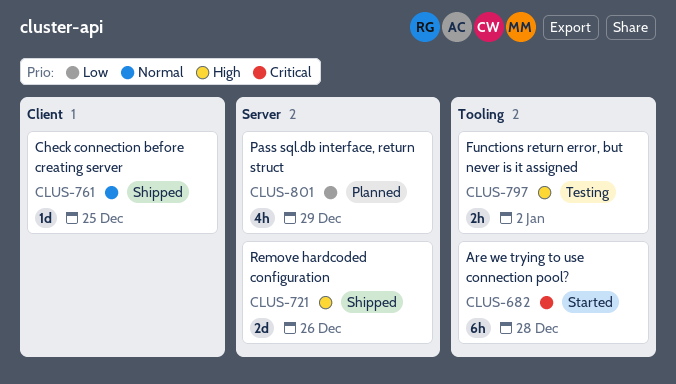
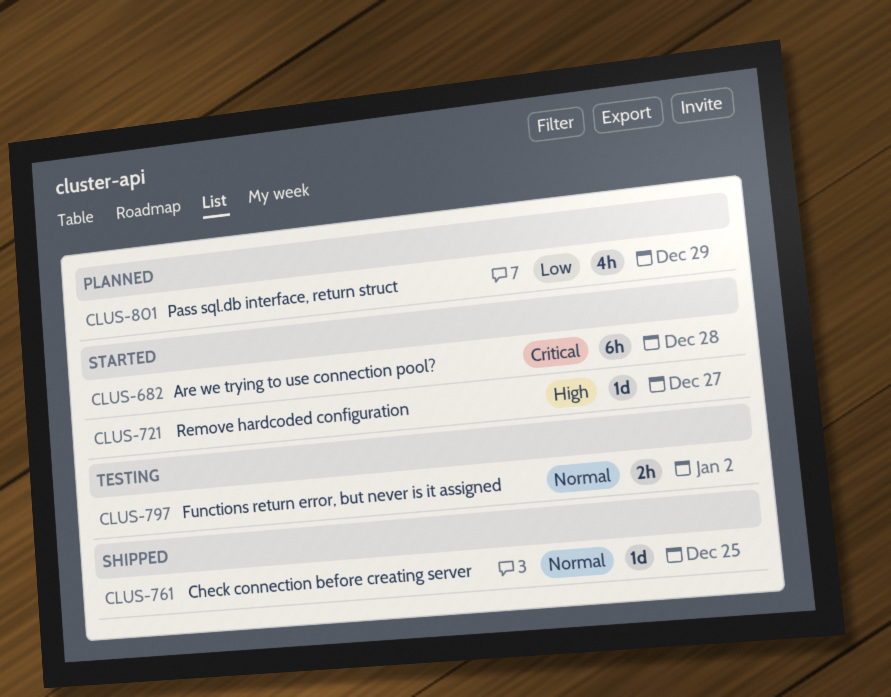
CLUS-721, status: Shipped -> Started
CLUS-721, estimate: 2d -> 1d
CLUS-721, due: Dec 26 -> Dec 27
CLUS-797, priority: High -> Normal

